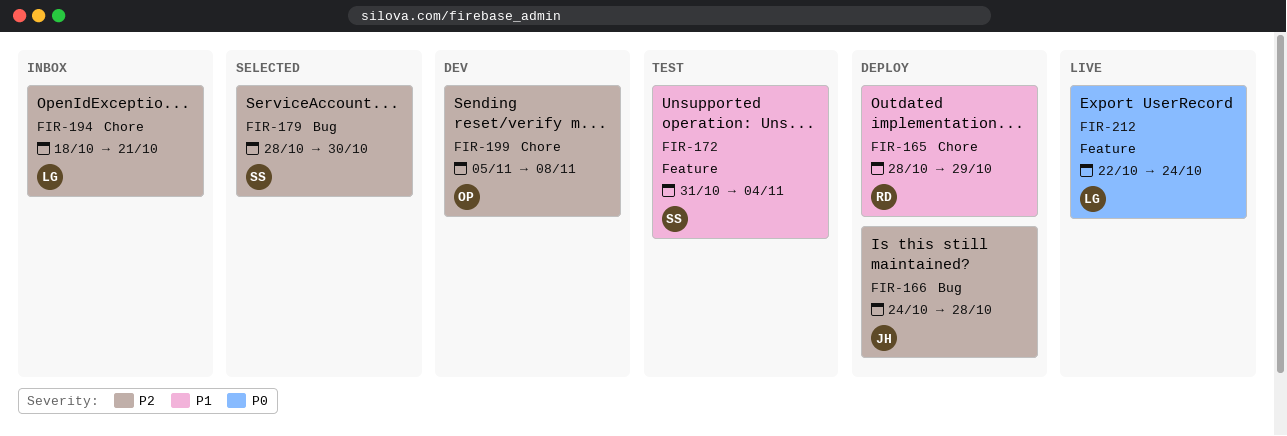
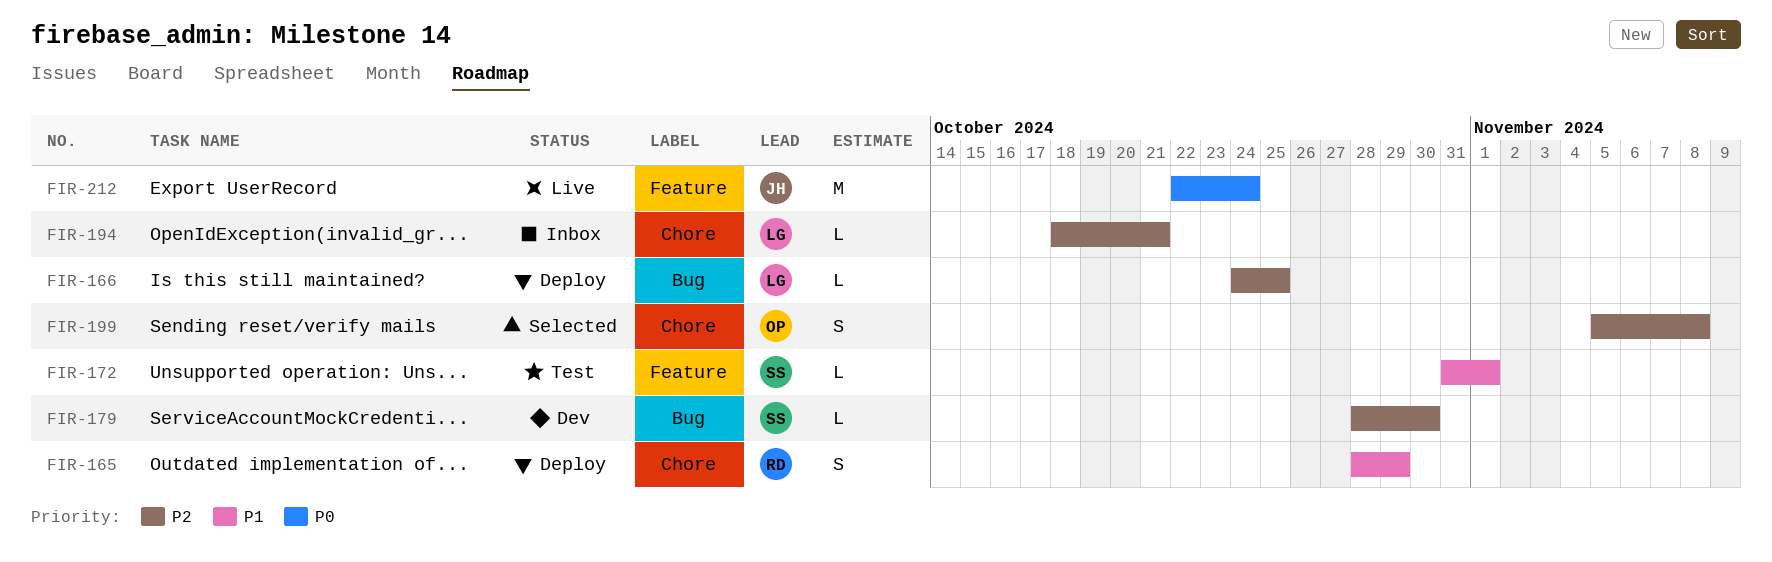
FIR-166, owner: JH -> LG
FIR-166, due: Oct 28 -> Oct 25
FIR-172, due: Nov 4 -> Nov 1
FIR-179, status: Selected -> Dev
FIR-199, status: Dev -> Selected
FIR-212, owner: LG -> JH

